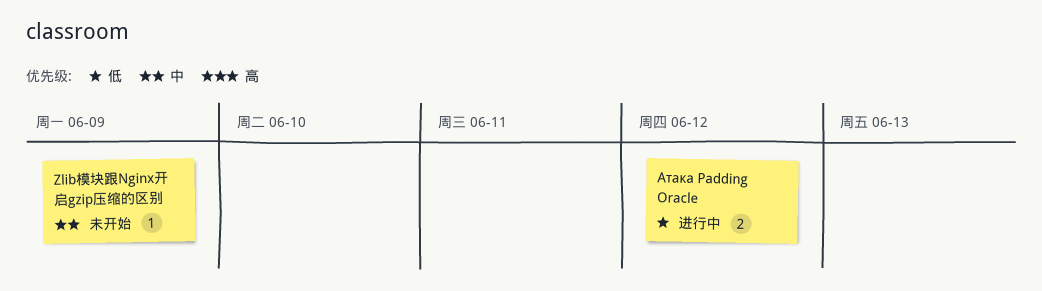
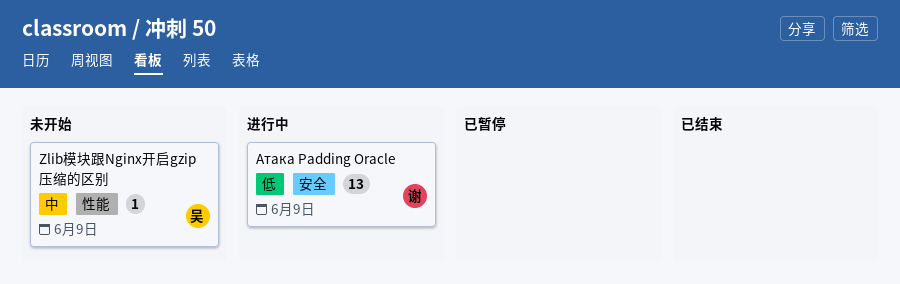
Атака Padding Oracle, estimate: 2 -> 13
Атака Padding Oracle, due: Jun 12 -> Jun 9

